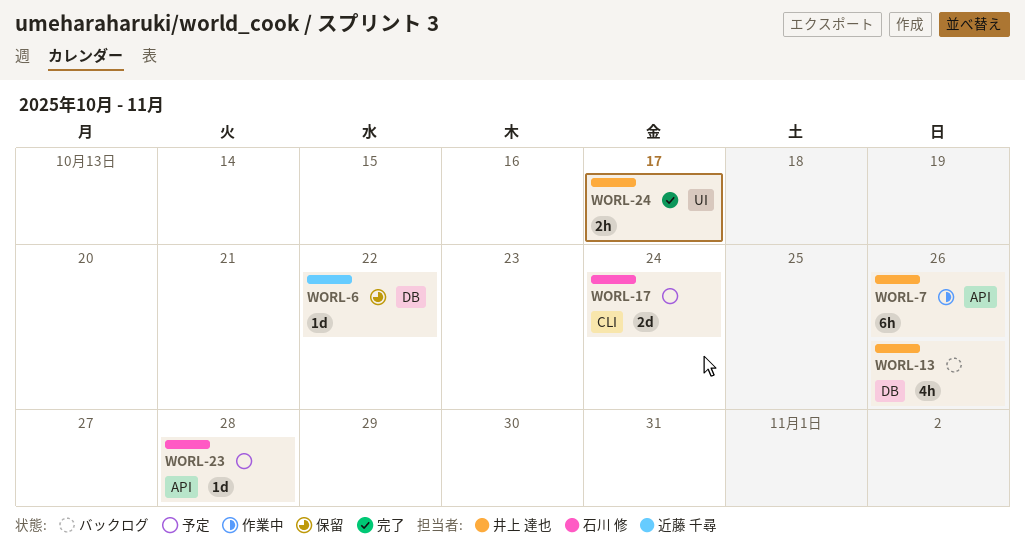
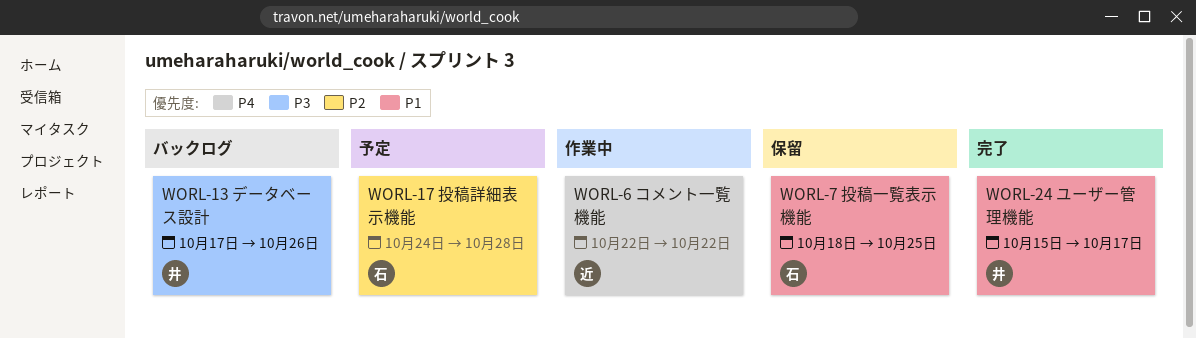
WORL-6, status: 保留 -> 作業中
WORL-7, status: 作業中 -> 保留
WORL-7, owner: 井上 達也 -> 石川 修
WORL-7, due: Oct 26 -> Oct 25
WORL-17, due: Oct 24 -> Oct 28
WORL-23: present -> none

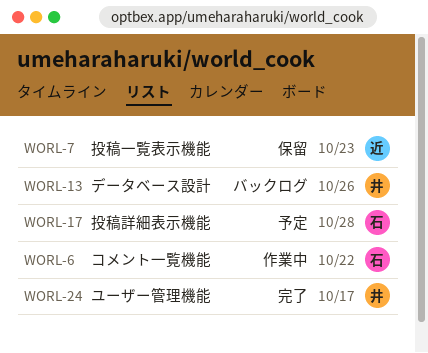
WORL-6, owner: 近 -> 石
WORL-7, owner: 石 -> 近
WORL-7, due: Oct 25 -> Oct 23

